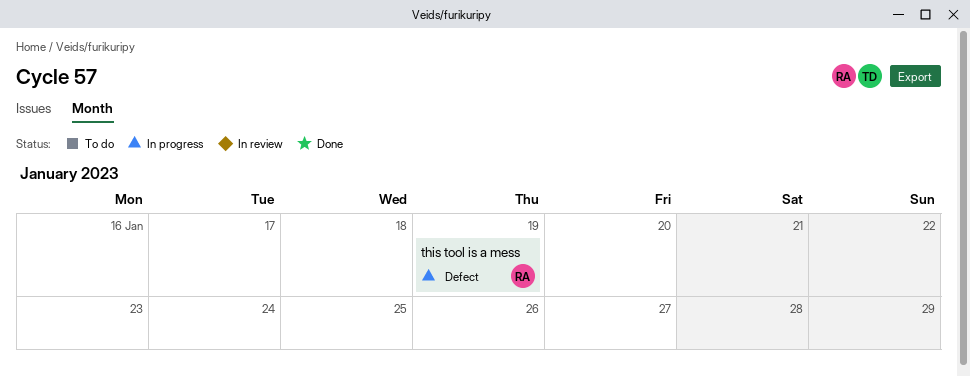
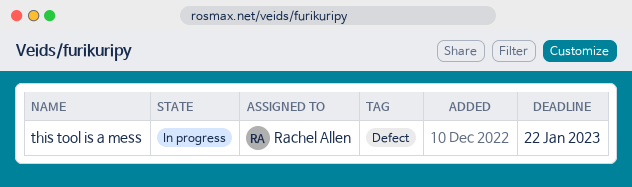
this tool is a mess, due: Jan 19 -> Jan 22

